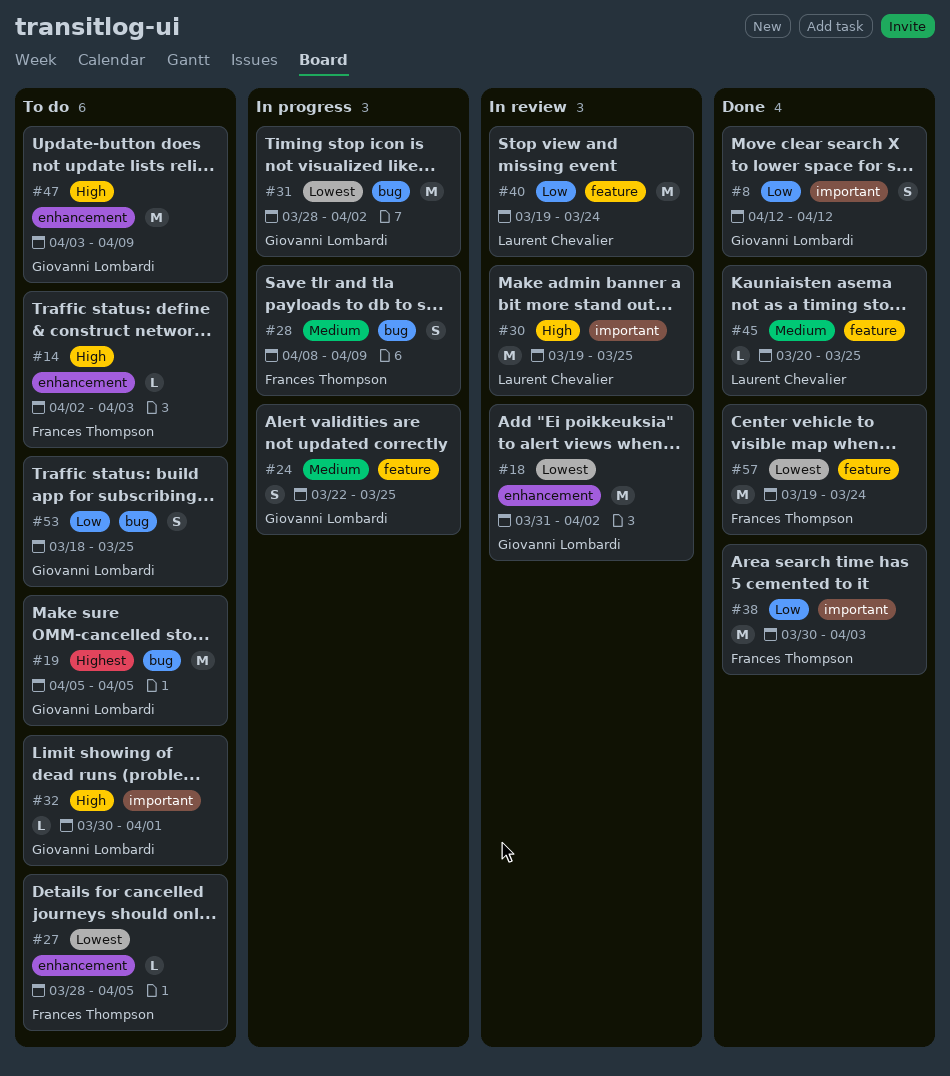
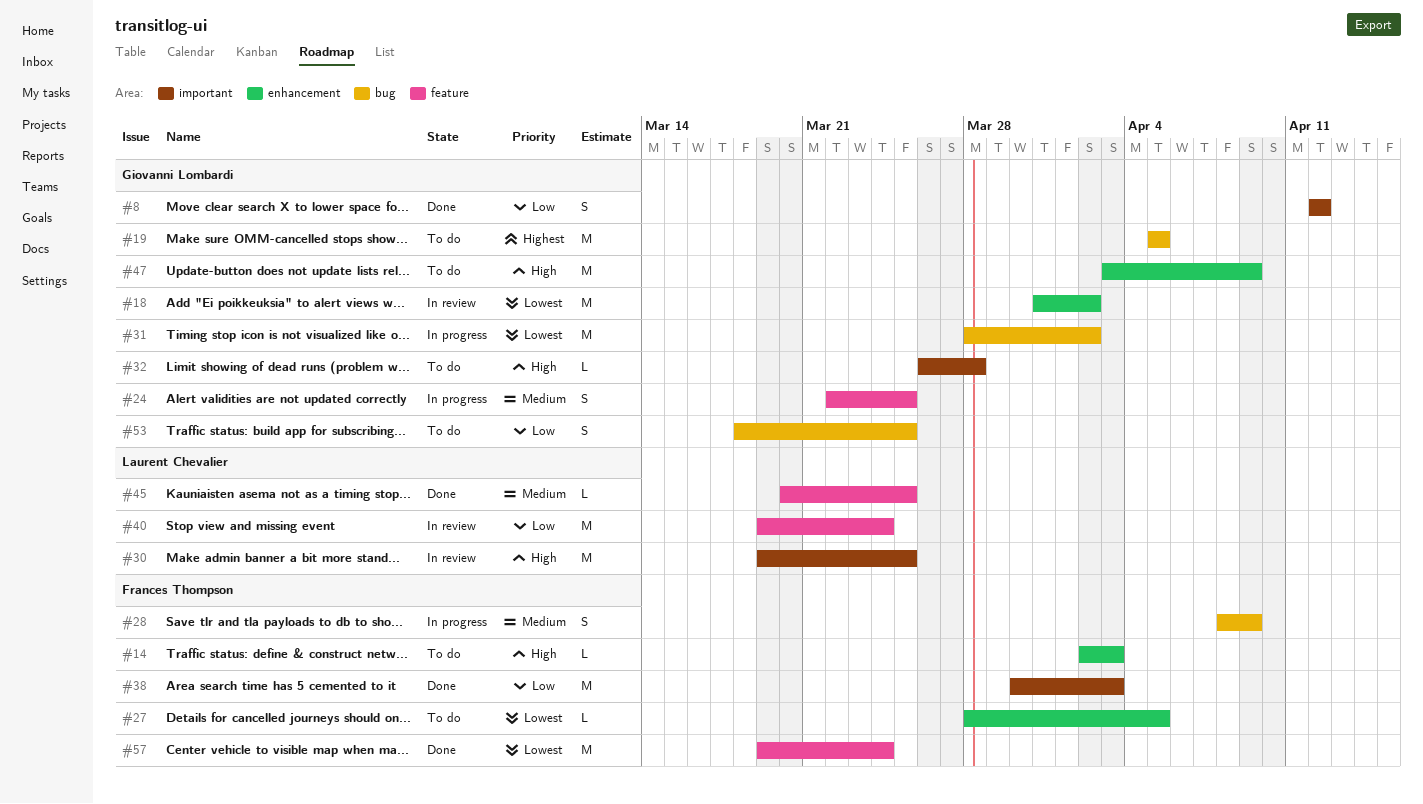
#32, start: Mar 30 -> Mar 26
#32, due: Apr 1 -> Mar 28

